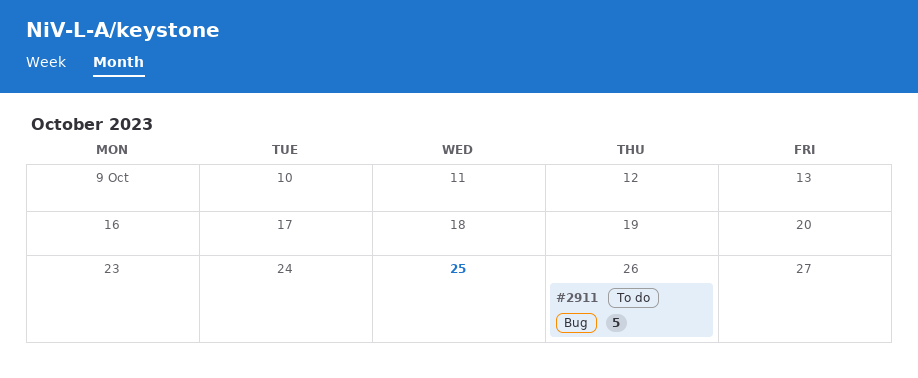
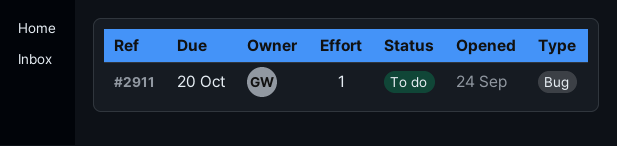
#2911, estimate: 5 -> 1
#2911, due: Oct 26 -> Oct 20

